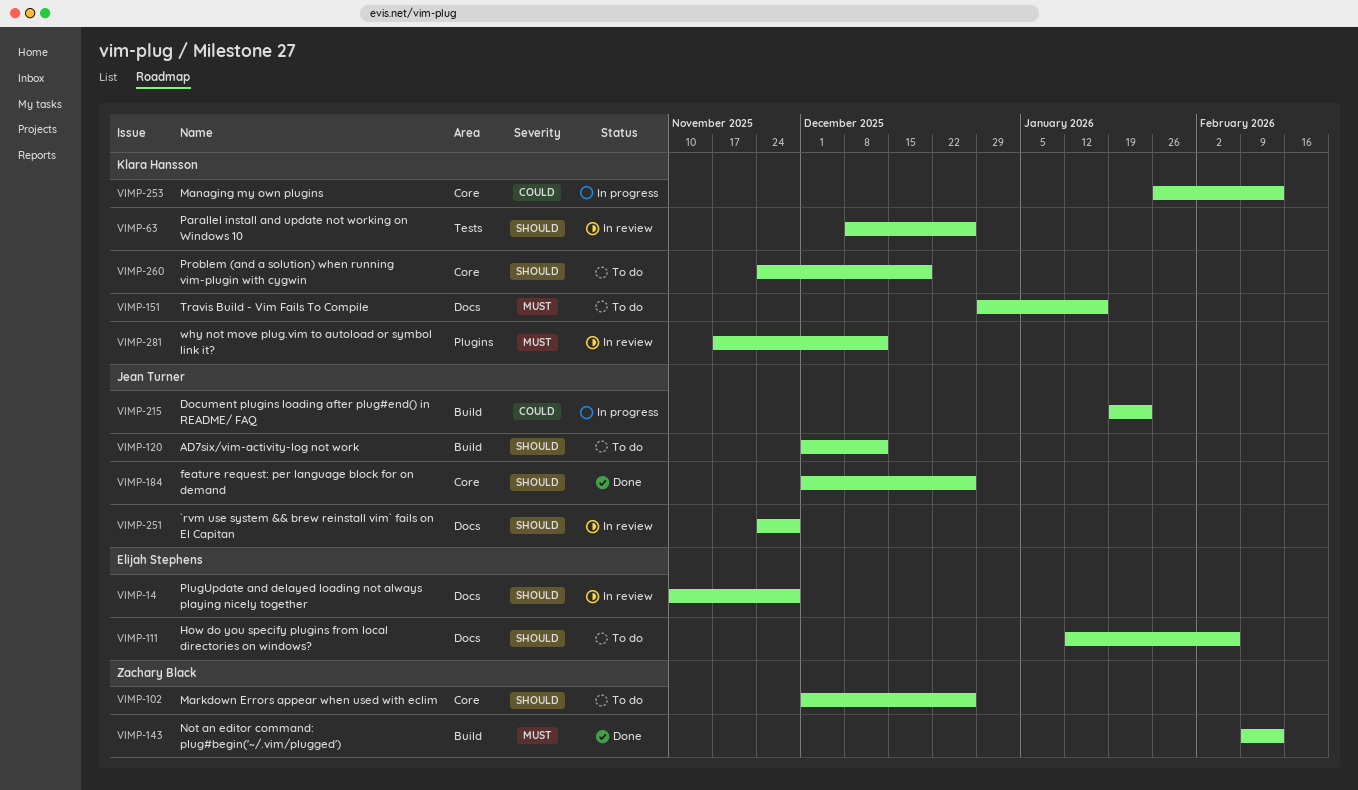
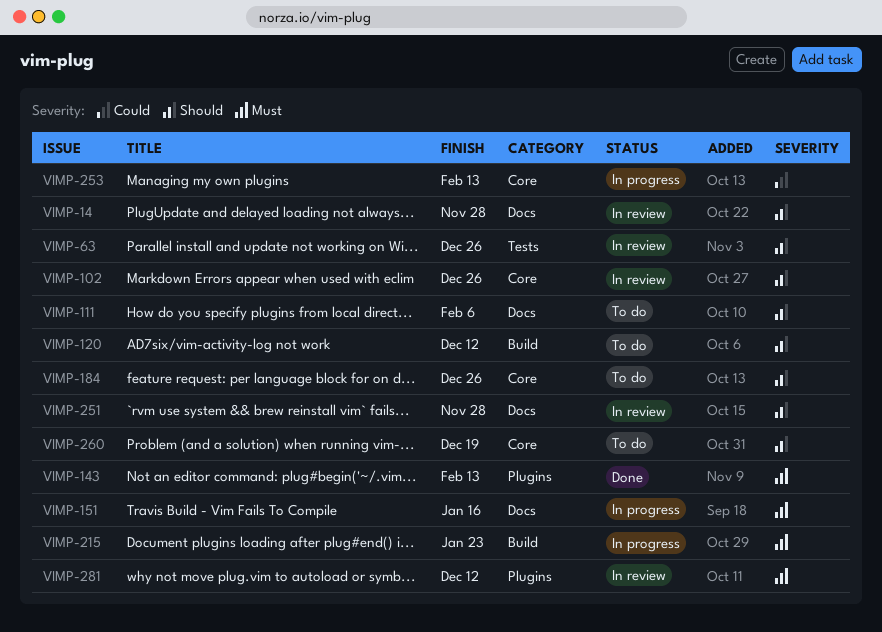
VIMP-102, status: To do -> In review
VIMP-143, label: Build -> Plugins
VIMP-151, status: To do -> In progress
VIMP-184, status: Done -> To do
VIMP-215, priority: Could -> Must

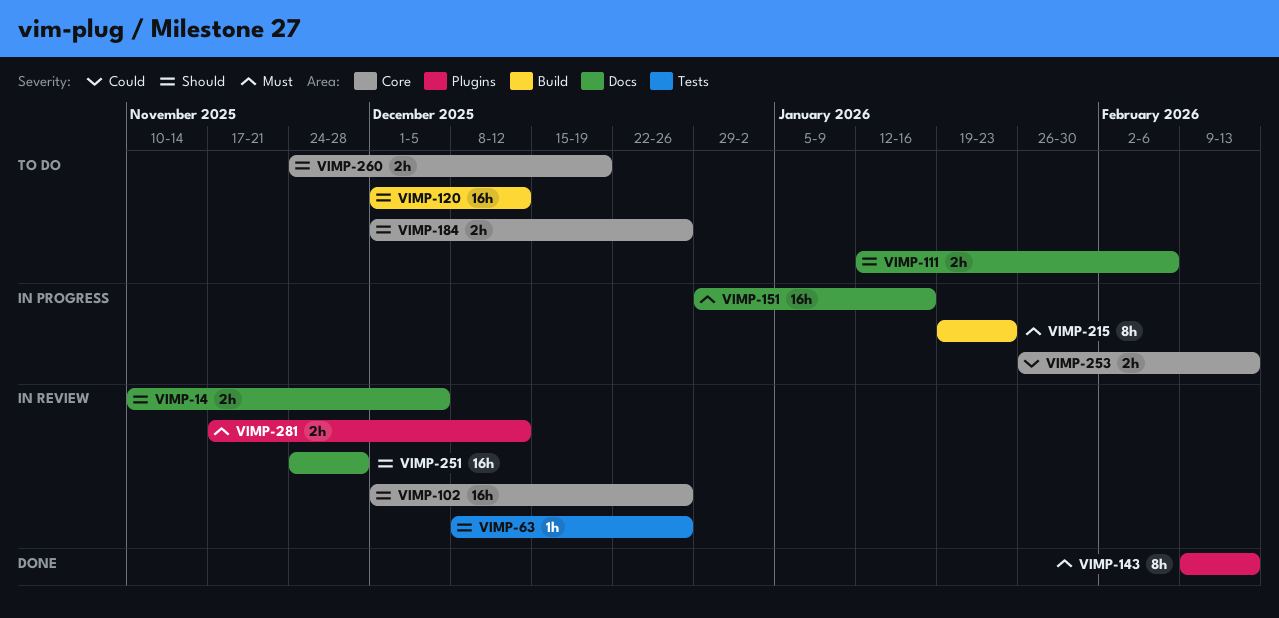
VIMP-14, due: Nov 28 -> Dec 5

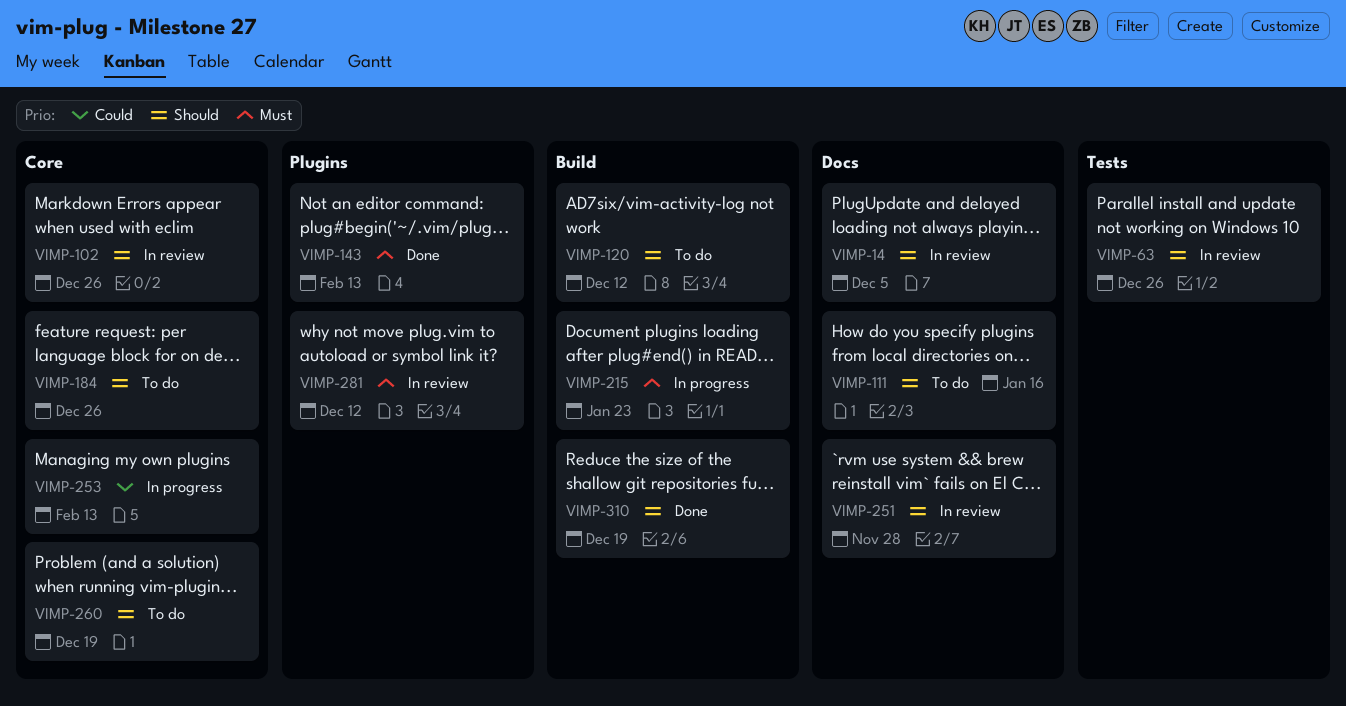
VIMP-111, due: Feb 6 -> Jan 16
VIMP-151: present -> none
VIMP-310: none -> present

